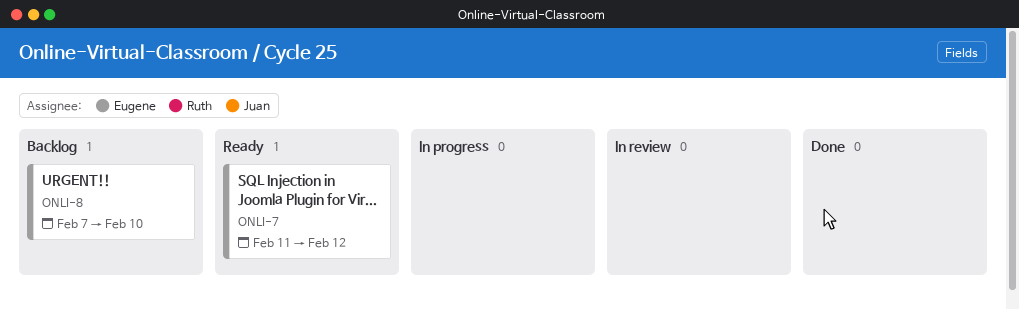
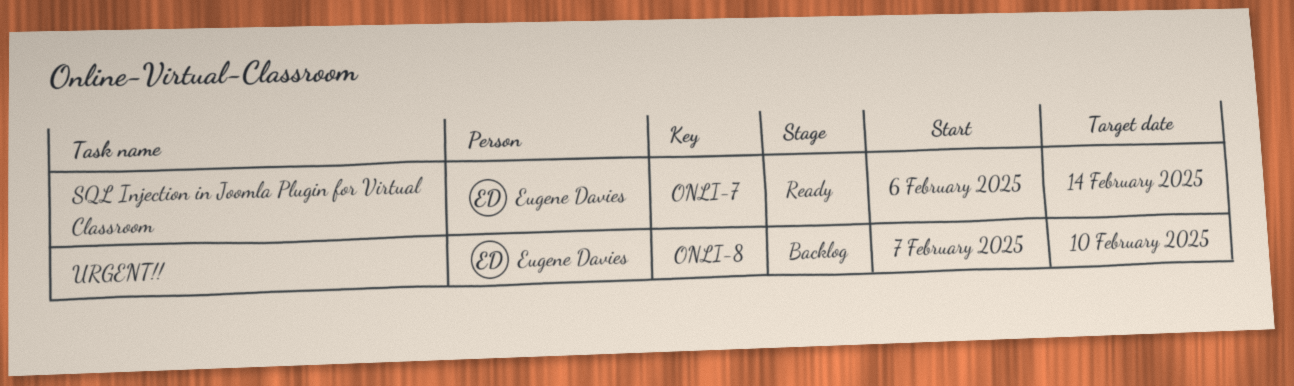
ONLI-7, start: Feb 11 -> Feb 6
ONLI-7, due: Feb 12 -> Feb 14

